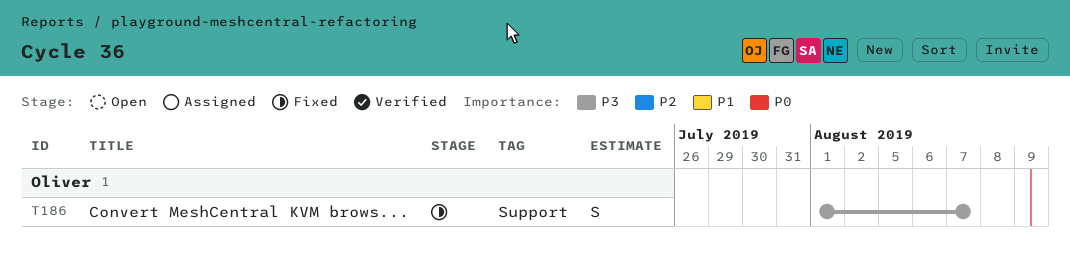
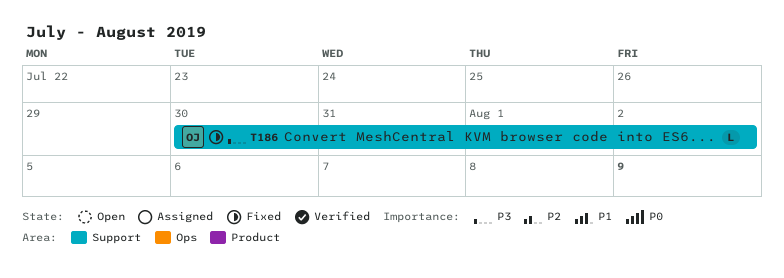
T186, estimate: S -> L
T186, start: Aug 1 -> Jul 30
T186, due: Aug 7 -> Aug 2

